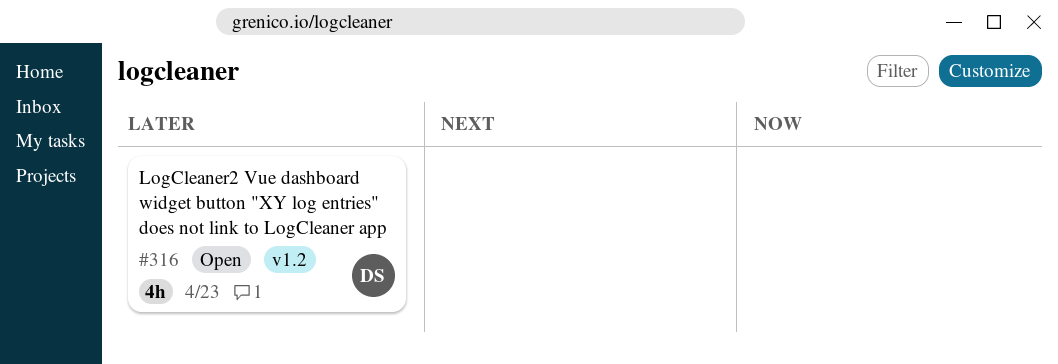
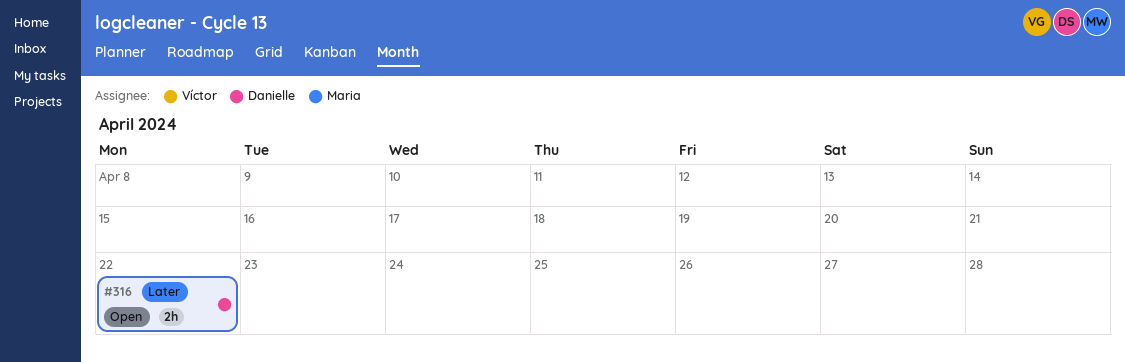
#316, estimate: 4h -> 2h
#316, due: Apr 23 -> Apr 22

